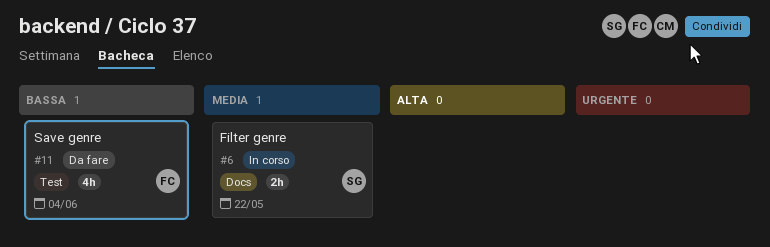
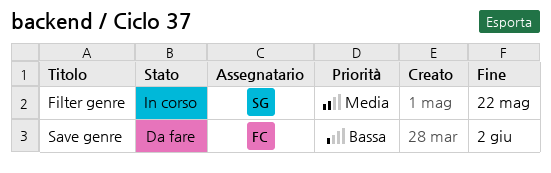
Save genre, due: Jun 4 -> Jun 2

